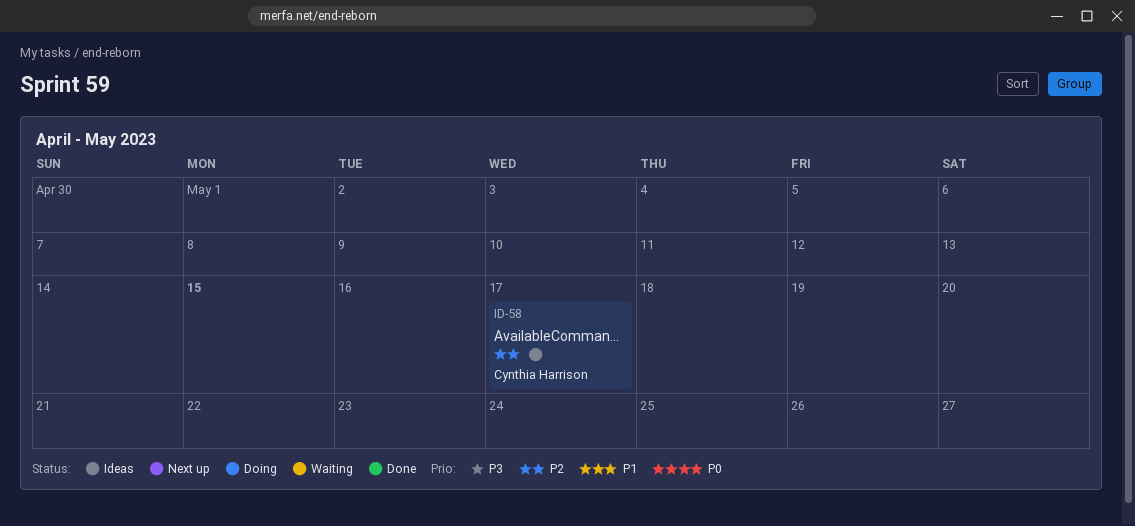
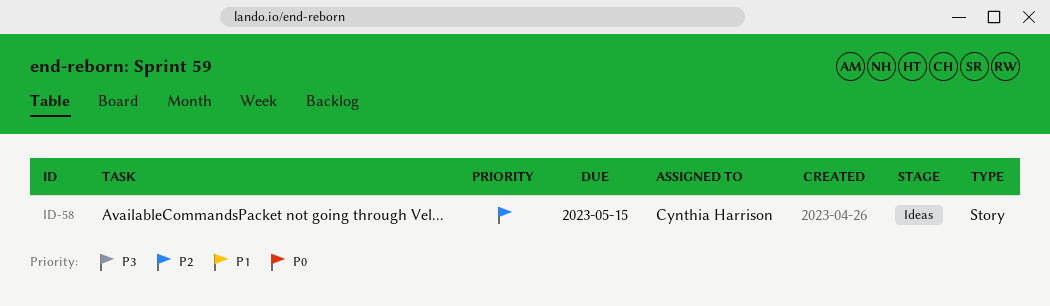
ID-58, due: May 17 -> May 15

